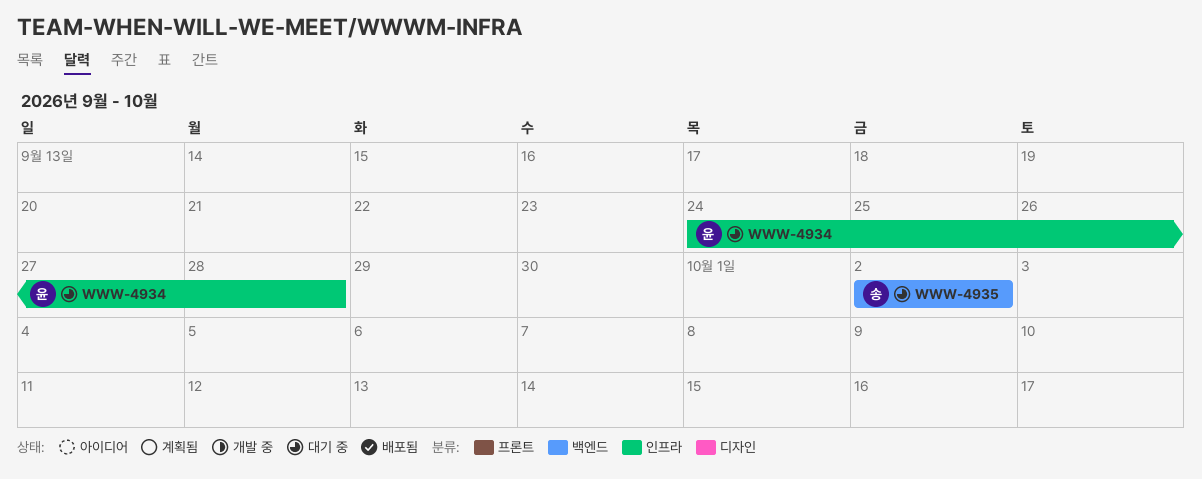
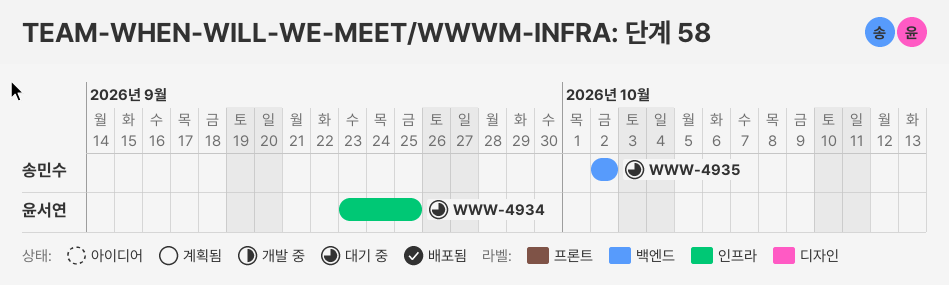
WWW-4934, start: Sep 24 -> Sep 23
WWW-4934, due: Sep 28 -> Sep 25

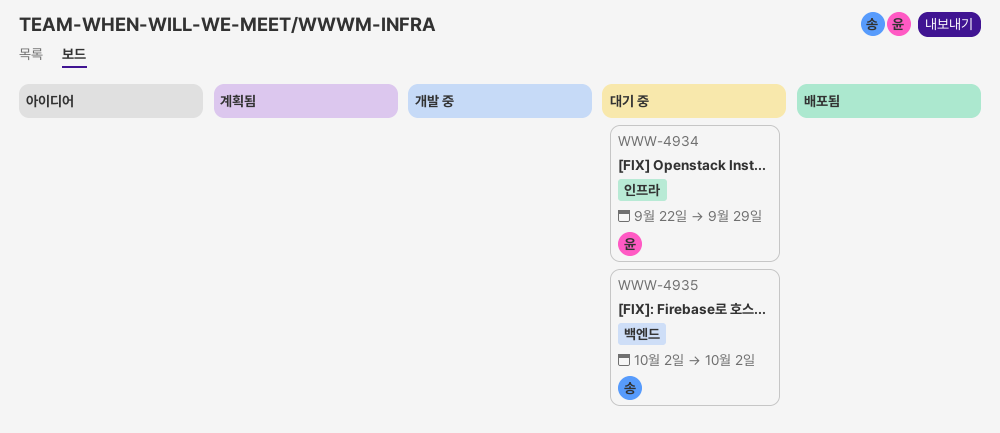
WWW-4934, start: Sep 23 -> Sep 22
WWW-4934, due: Sep 25 -> Sep 29

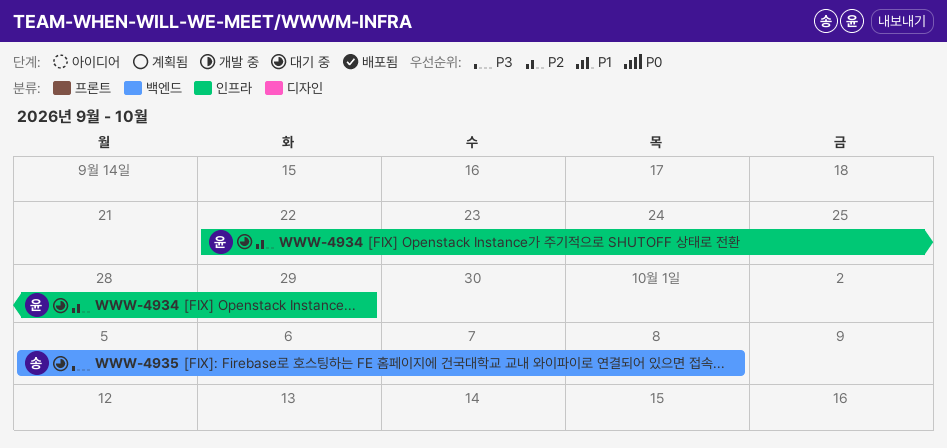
WWW-4935, start: Oct 2 -> Oct 5
WWW-4935, due: Oct 2 -> Oct 8

